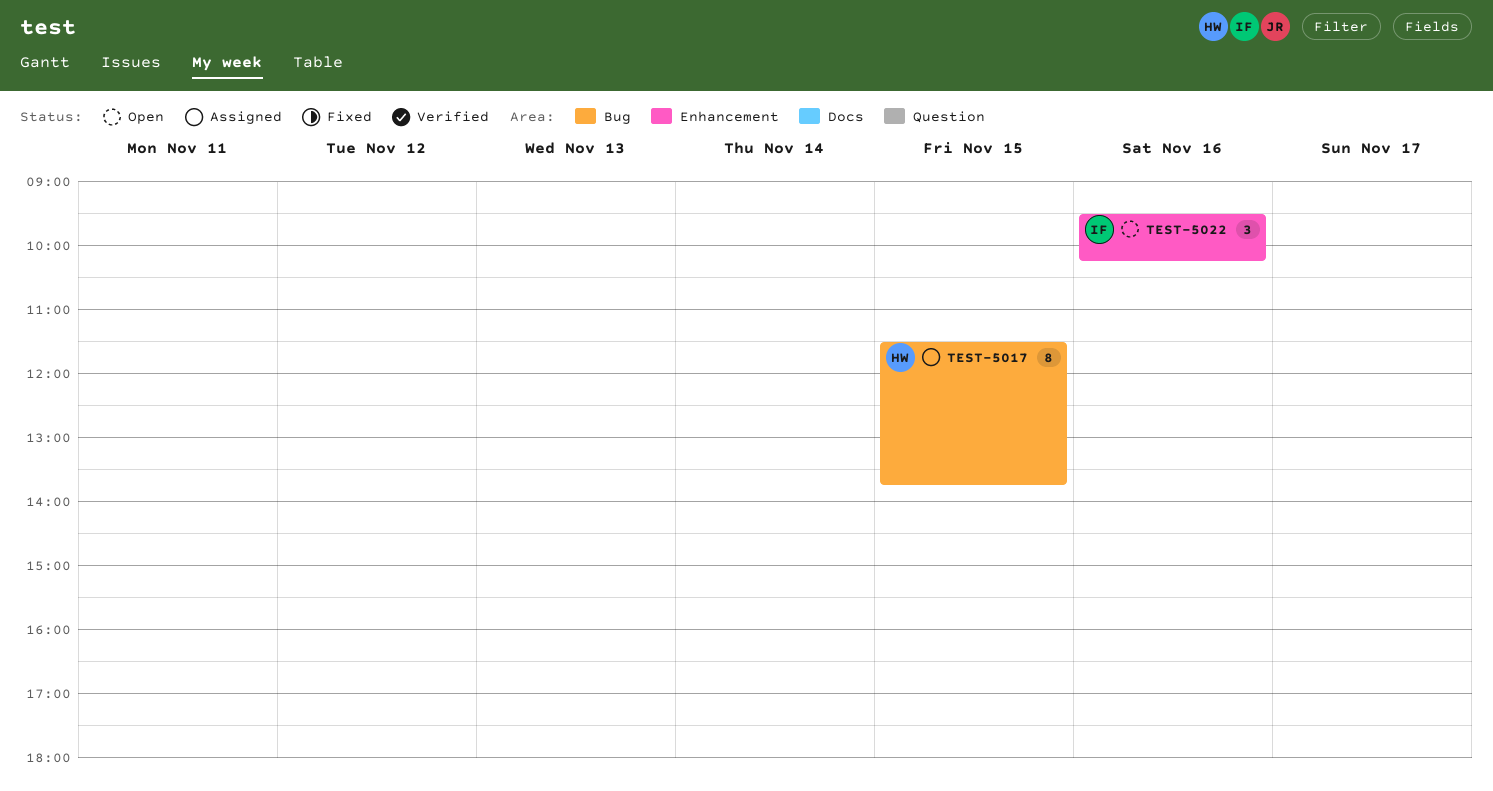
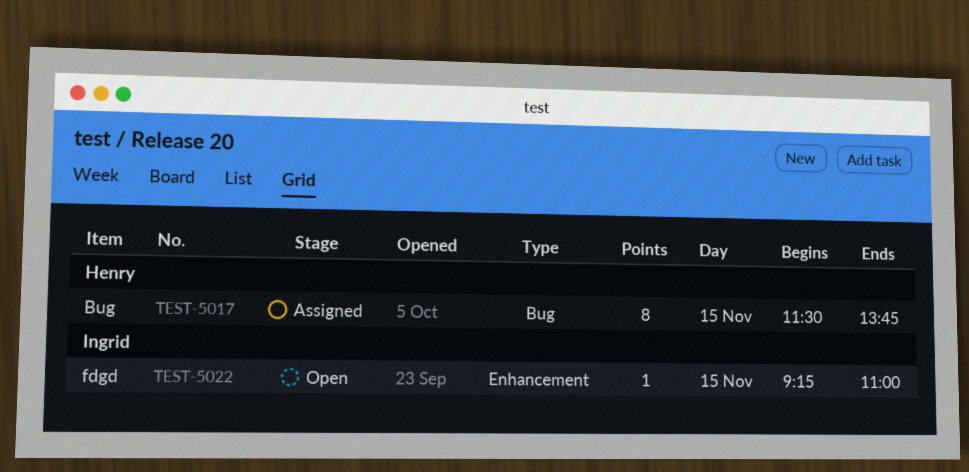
TEST-5022, estimate: 3 -> 1
TEST-5022, day: Nov 16 -> Nov 15
TEST-5022, begins: 09:30 -> 09:15
TEST-5022, ends: 10:15 -> 11:00

